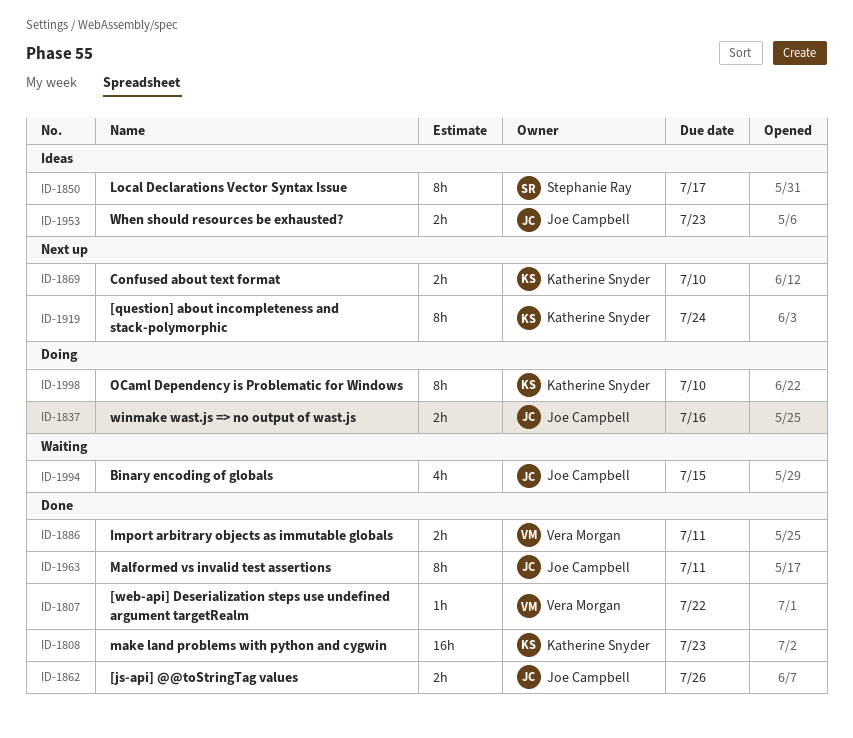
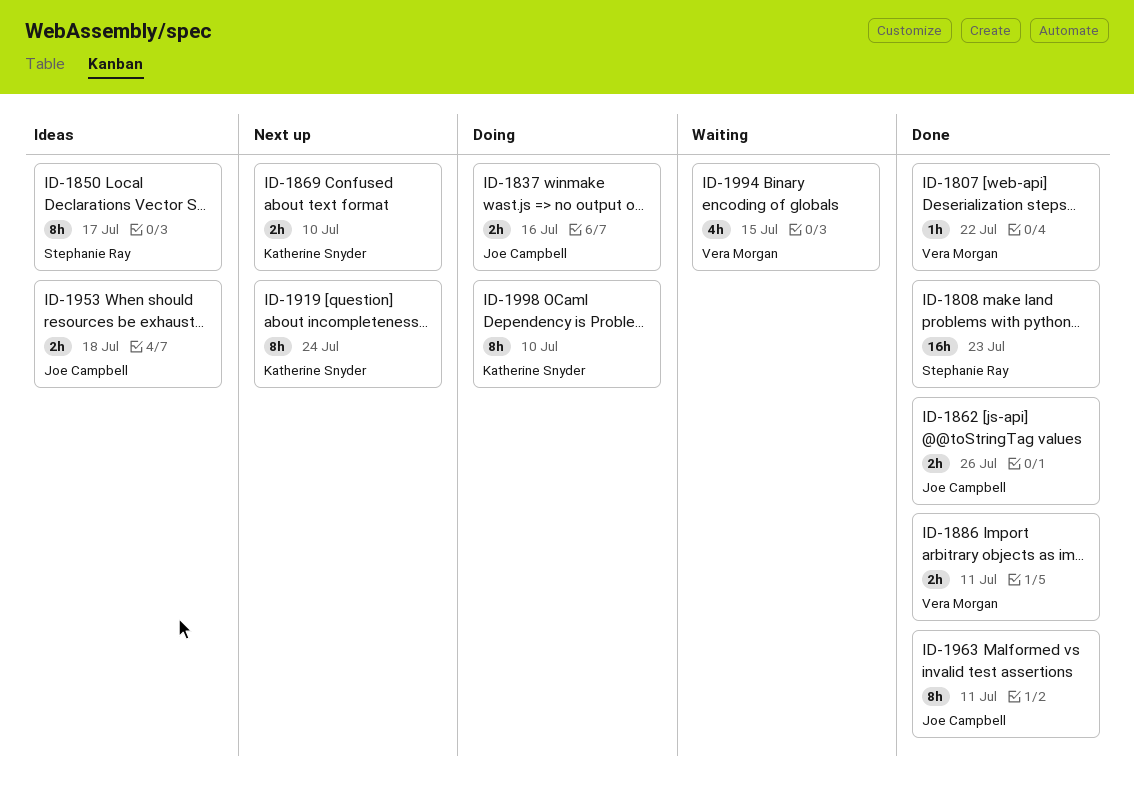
ID-1808, owner: Katherine Snyder -> Stephanie Ray
ID-1953, due: Jul 23 -> Jul 18
ID-1994, owner: Joe Campbell -> Vera Morgan

